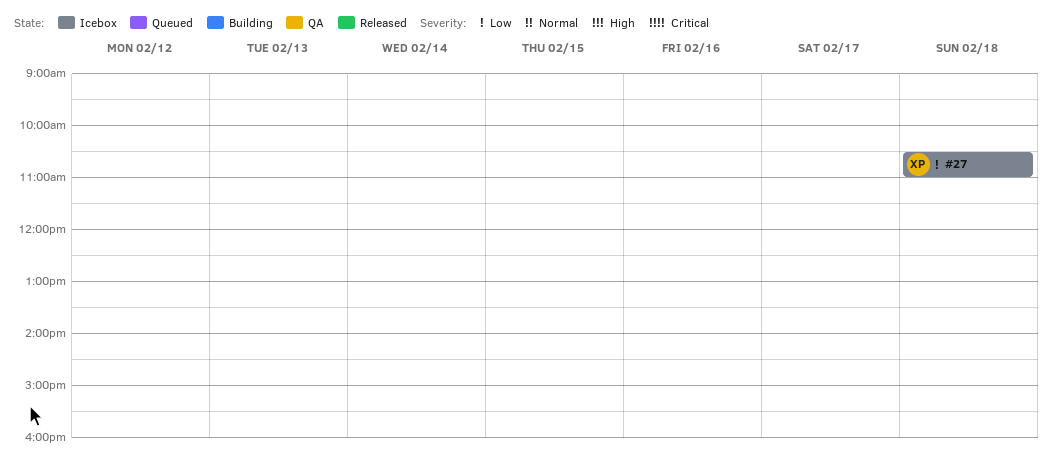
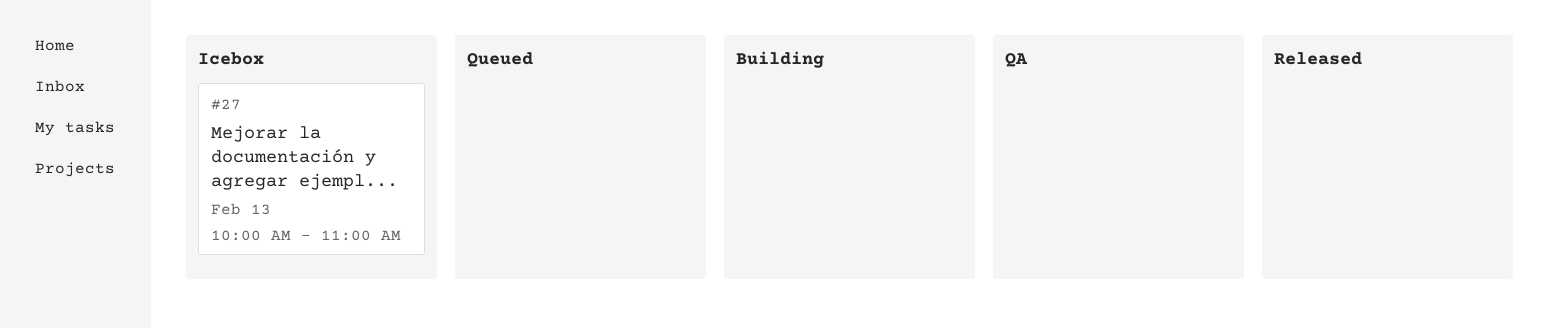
#27, day: Feb 18 -> Feb 13
#27, begins: 10:30 -> 10:00

